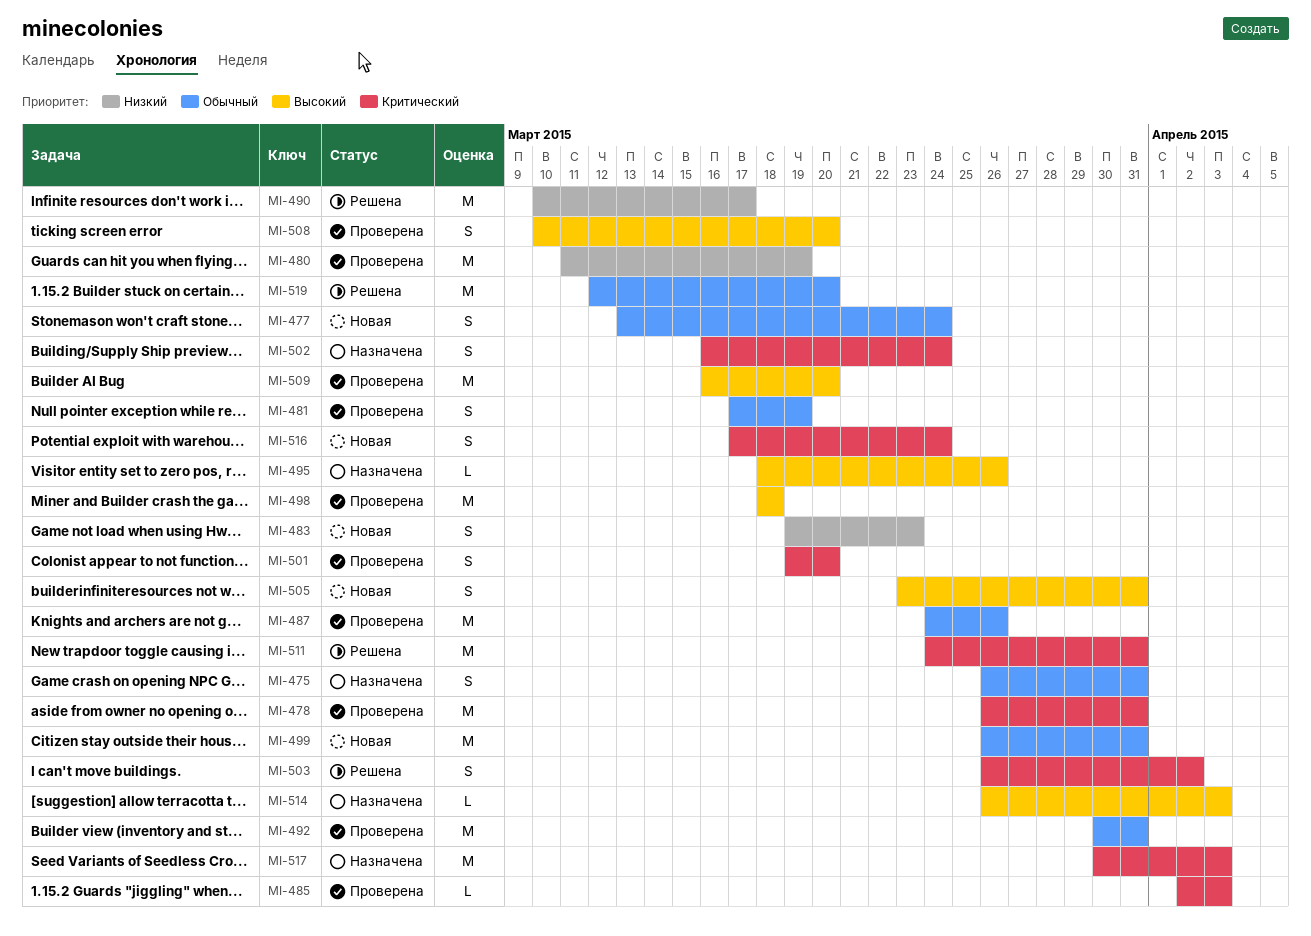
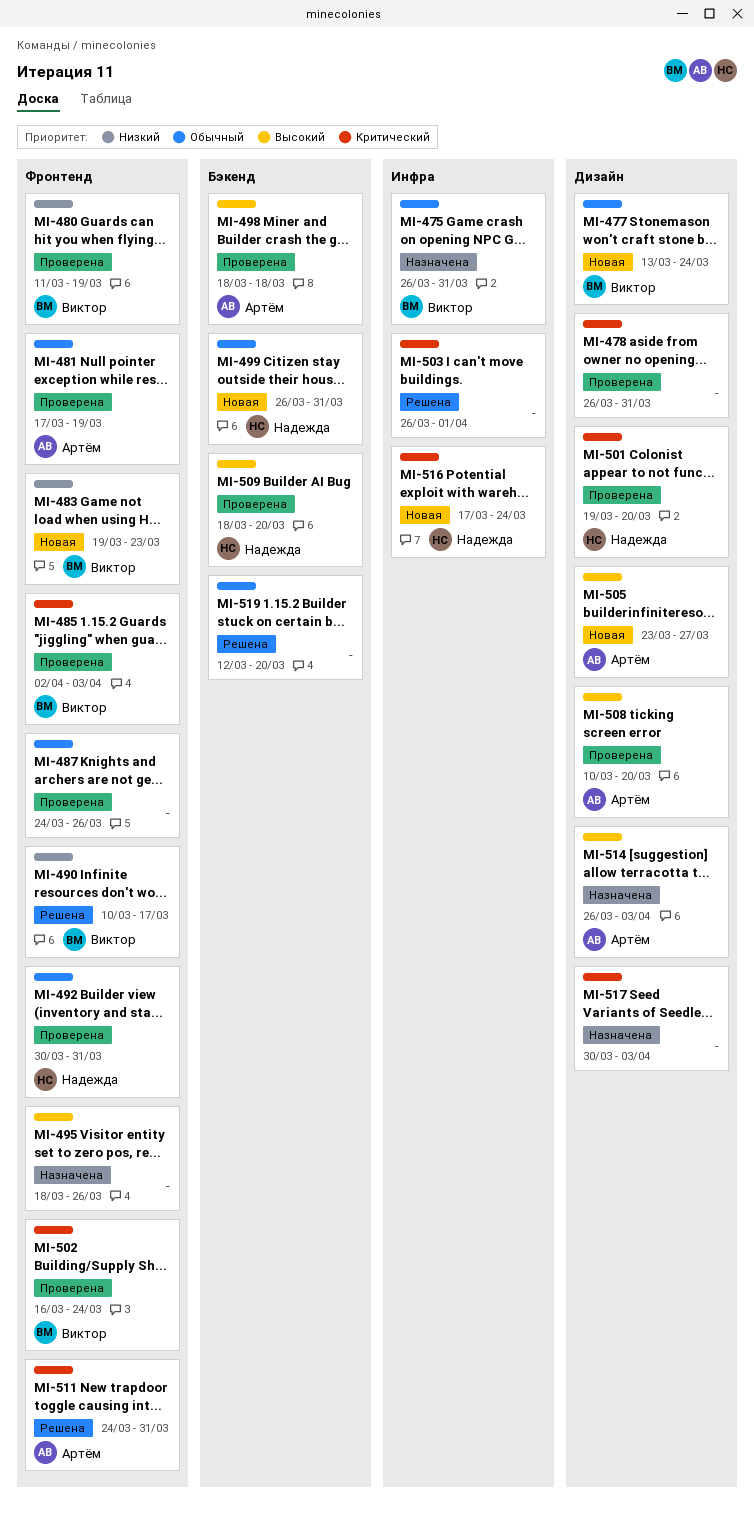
MI-502, status: Назначена -> Проверена
MI-503, due: Apr 2 -> Apr 1
MI-505, due: Mar 31 -> Mar 27
MI-509, start: Mar 16 -> Mar 18

